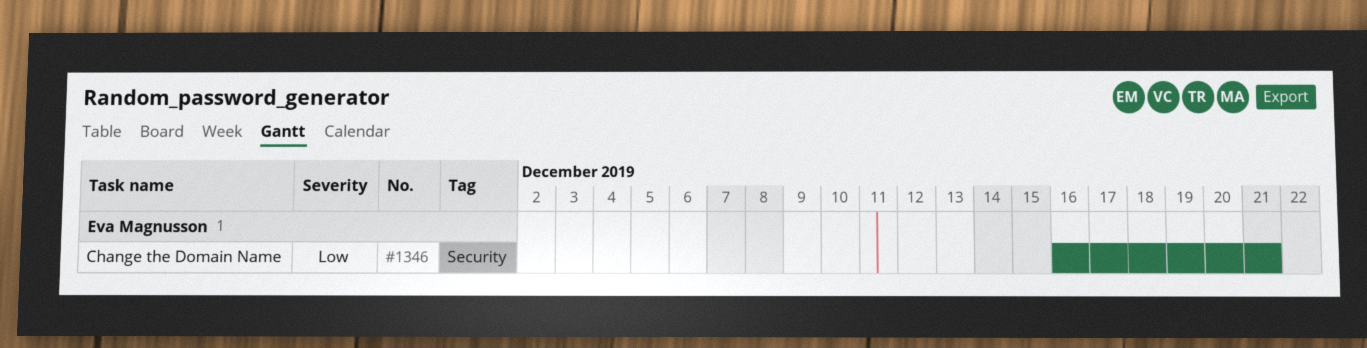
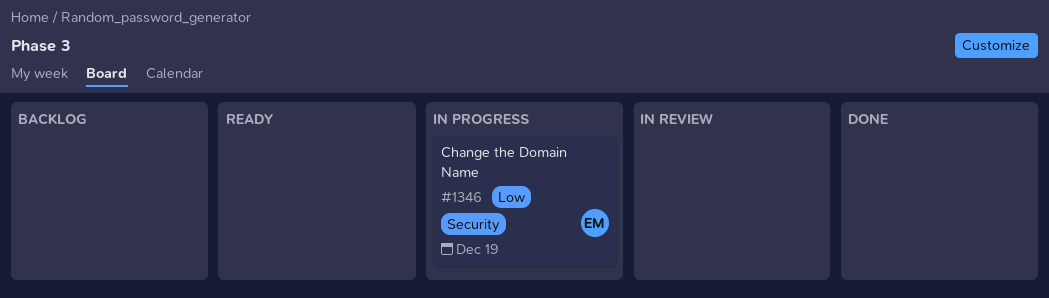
#1346, due: Dec 21 -> Dec 19

